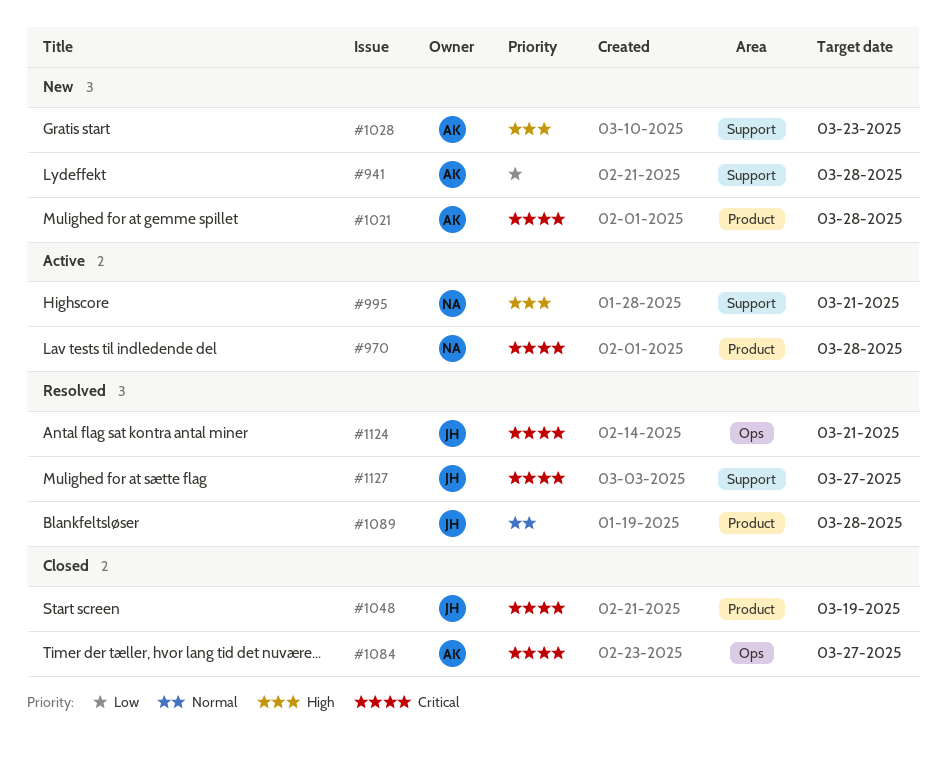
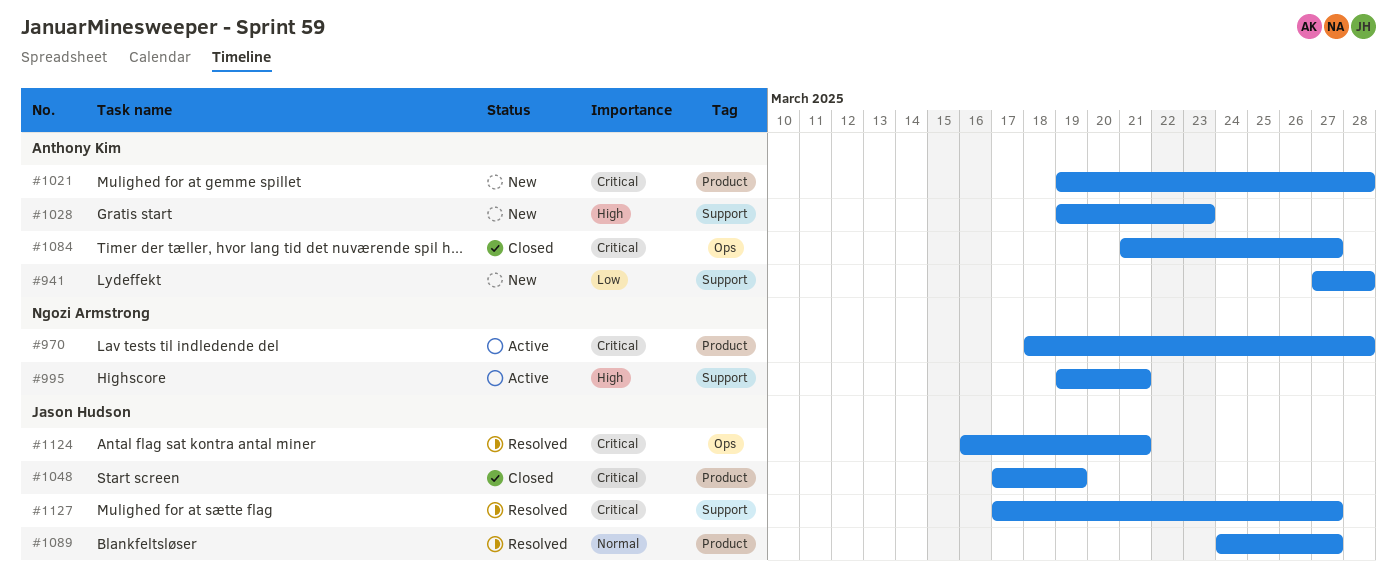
#1089, due: Mar 28 -> Mar 27

